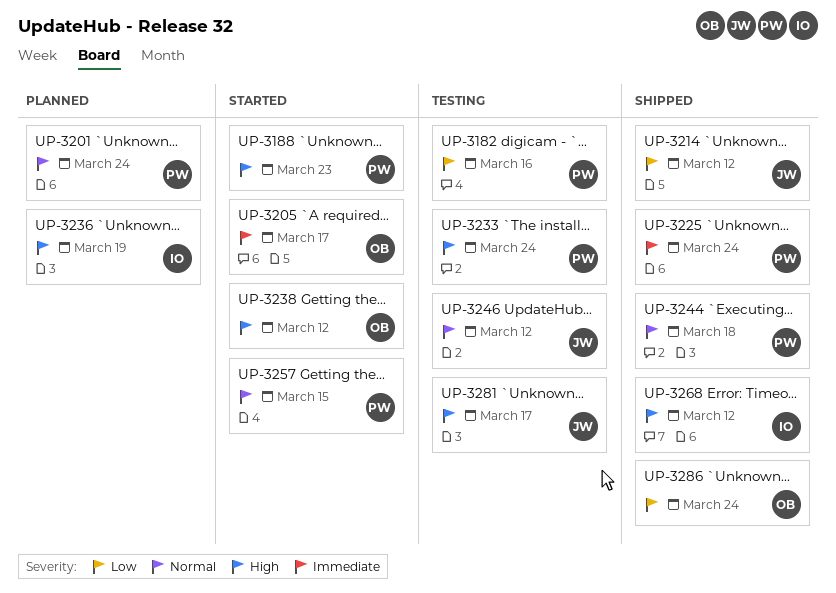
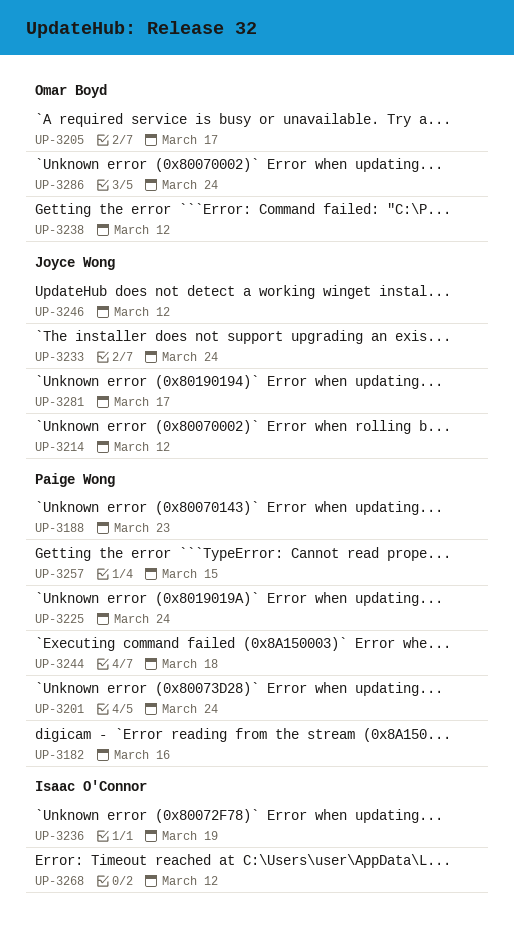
UP-3233, owner: Paige Wong -> Joyce Wong

